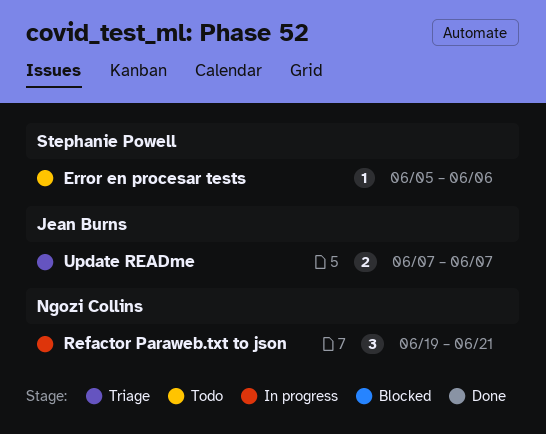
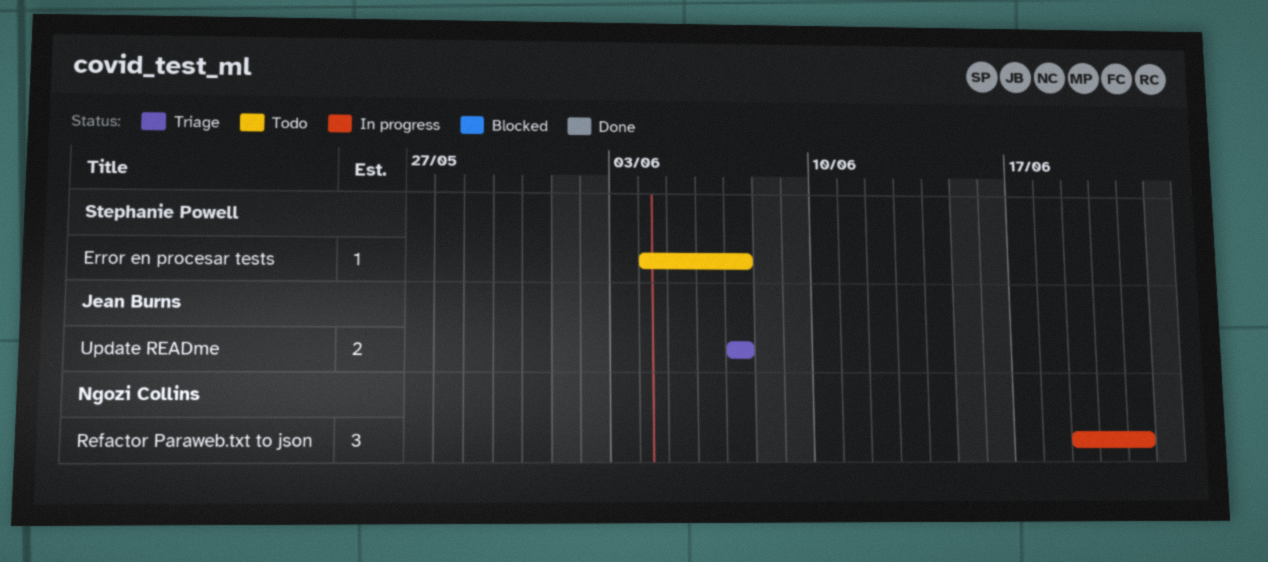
Error en procesar tests, start: Jun 5 -> Jun 4
Error en procesar tests, due: Jun 6 -> Jun 7

